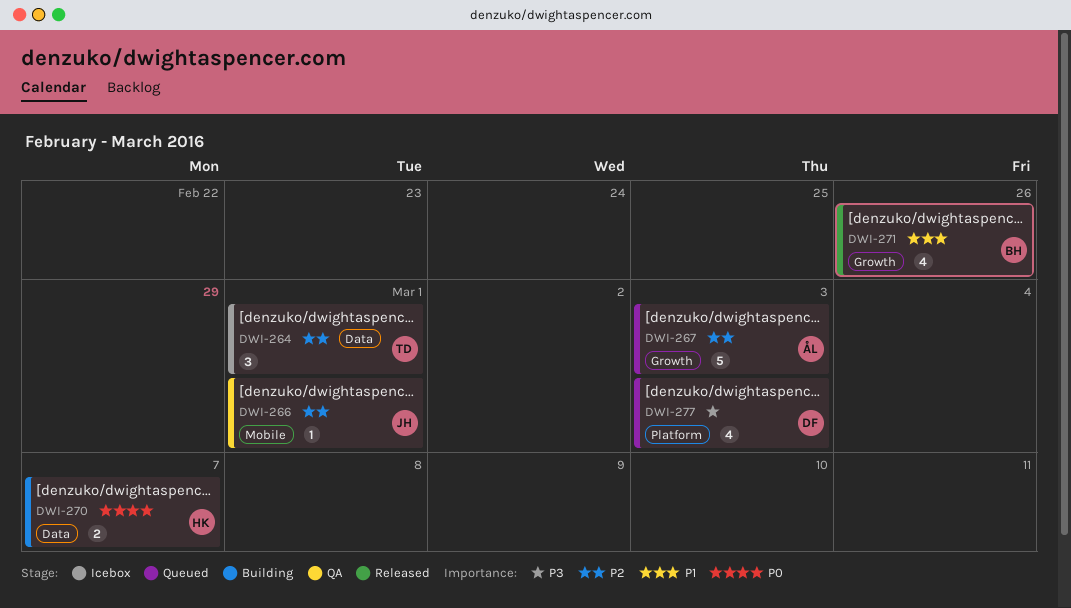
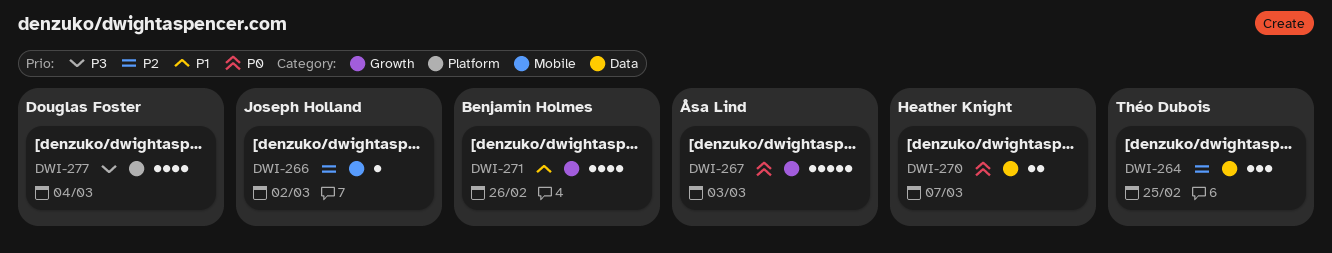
DWI-264, due: Mar 1 -> Feb 25
DWI-266, due: Mar 1 -> Mar 2
DWI-267, priority: P2 -> P0
DWI-277, due: Mar 3 -> Mar 4

